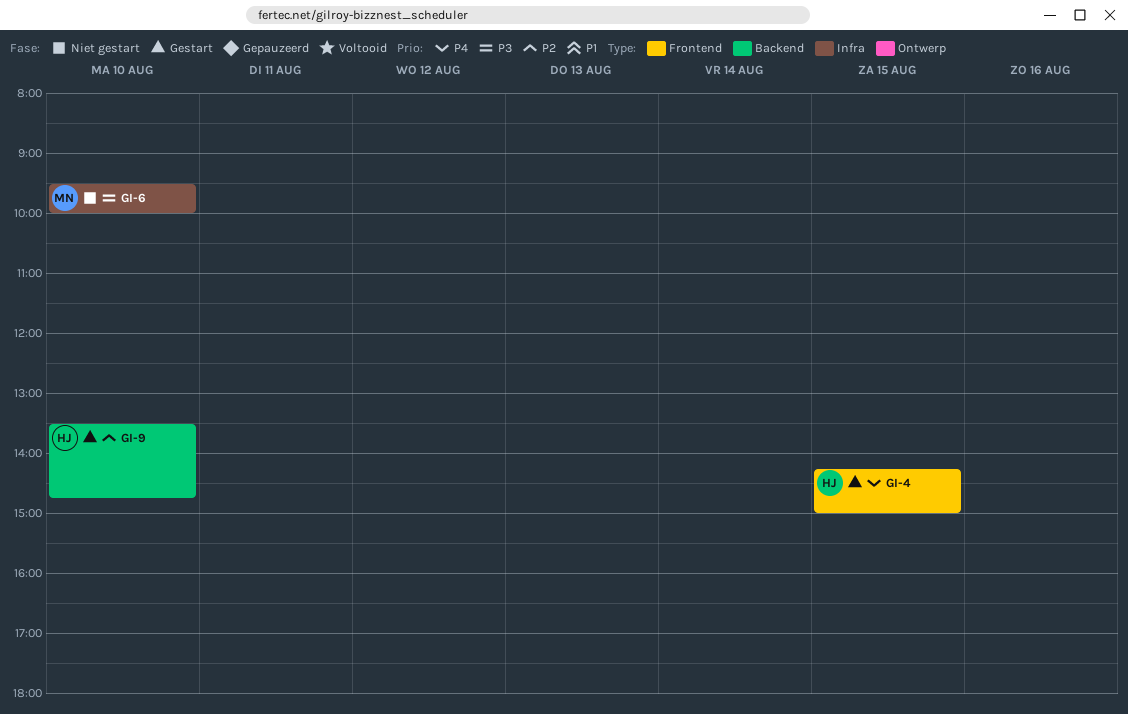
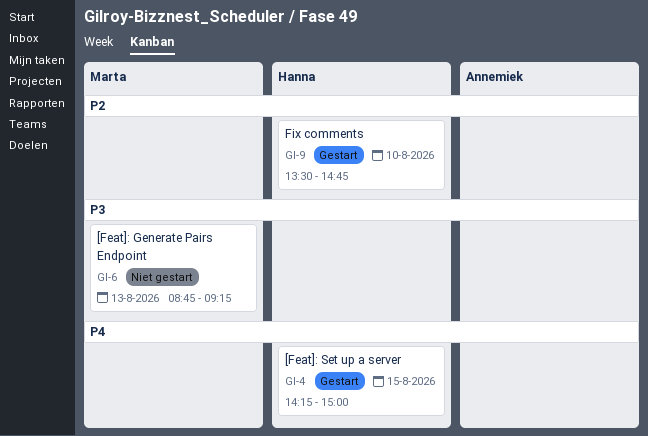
GI-6, day: Aug 10 -> Aug 13
GI-6, begins: 09:30 -> 08:45
GI-6, ends: 10:00 -> 09:15

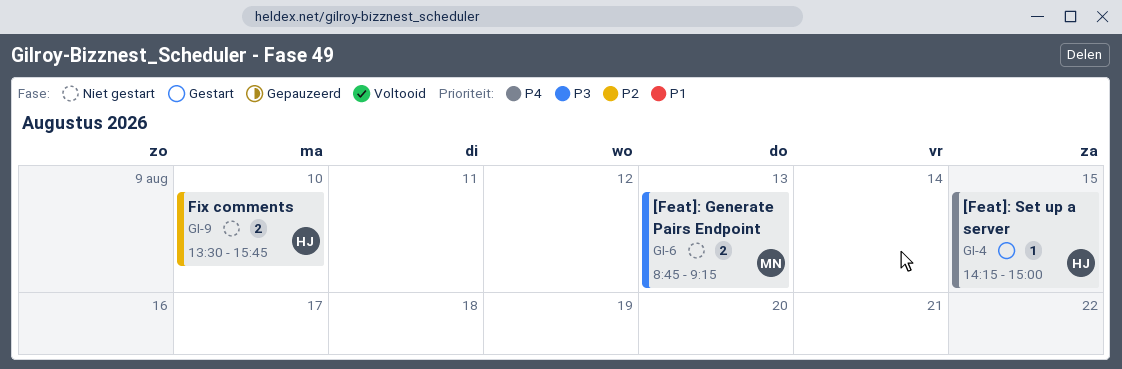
GI-9, status: Gestart -> Niet gestart
GI-9, ends: 14:45 -> 15:45

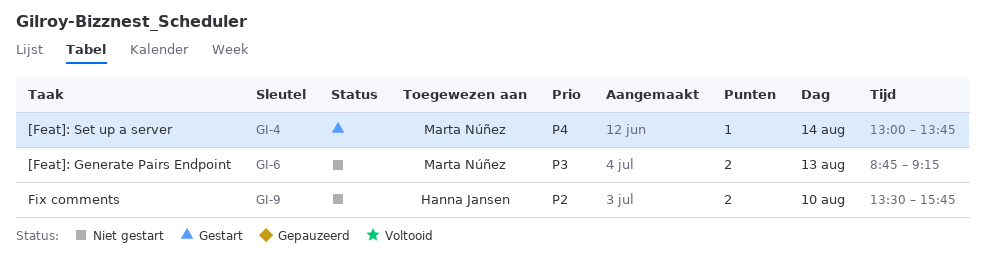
GI-4, owner: Hanna Jansen -> Marta Núñez
GI-4, day: Aug 15 -> Aug 14
GI-4, begins: 14:15 -> 13:00
GI-4, ends: 15:00 -> 13:45

